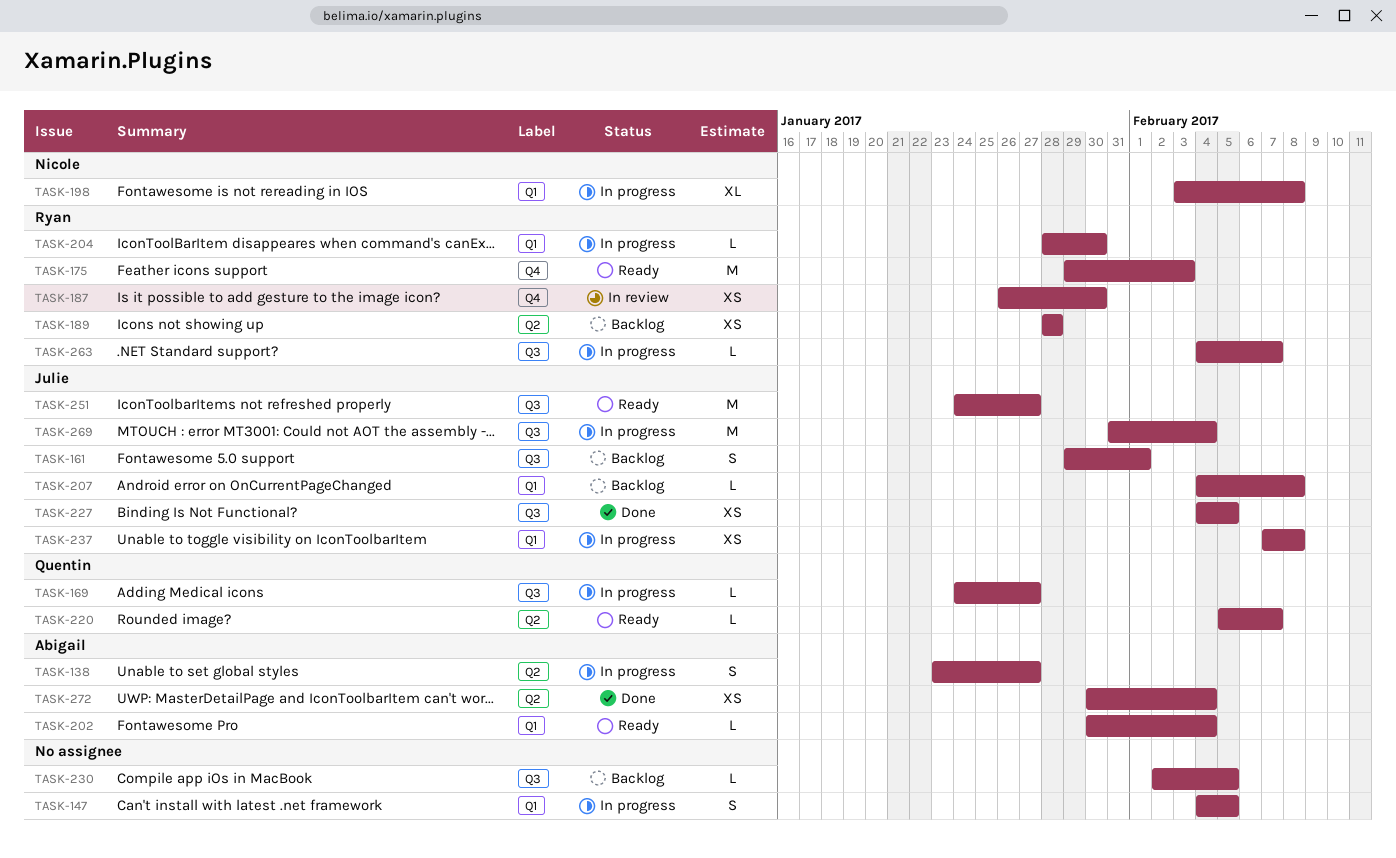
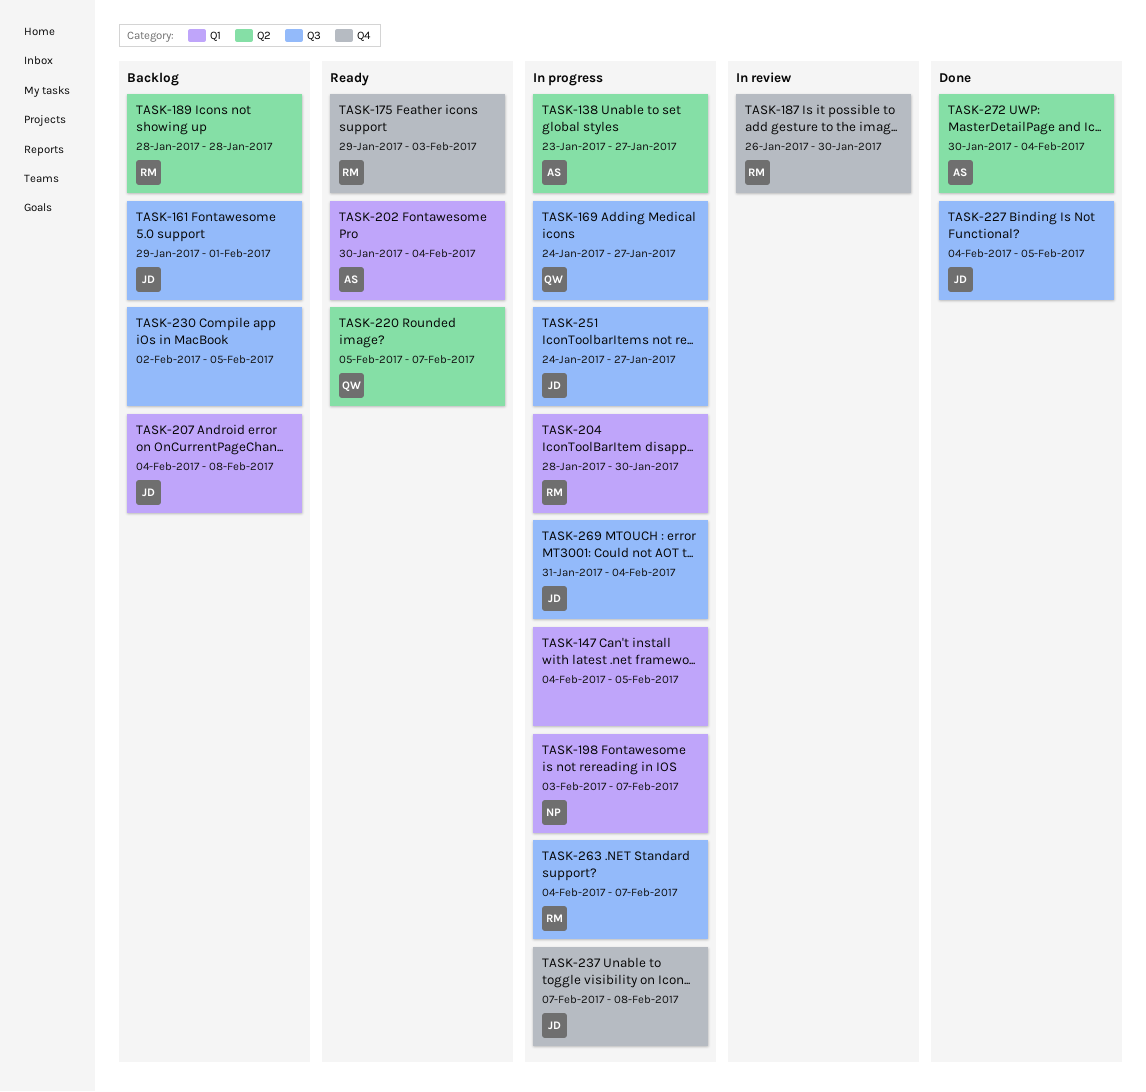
TASK-198, due: Feb 8 -> Feb 7
TASK-237, label: Q1 -> Q4
TASK-251, status: Ready -> In progress

